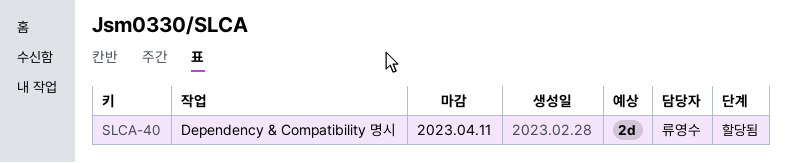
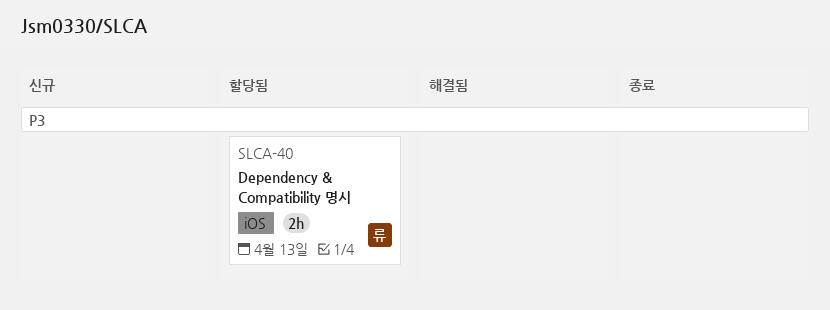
SLCA-40, estimate: 2d -> 2h
SLCA-40, due: Apr 11 -> Apr 13

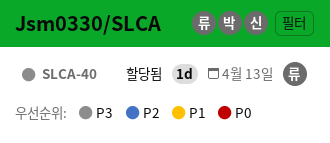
SLCA-40, estimate: 2h -> 1d

